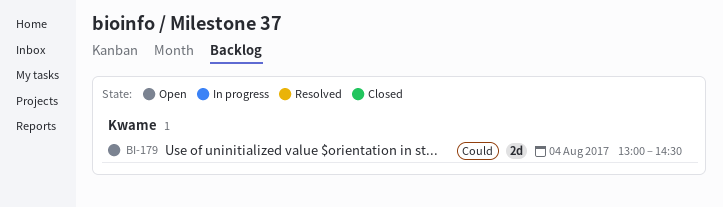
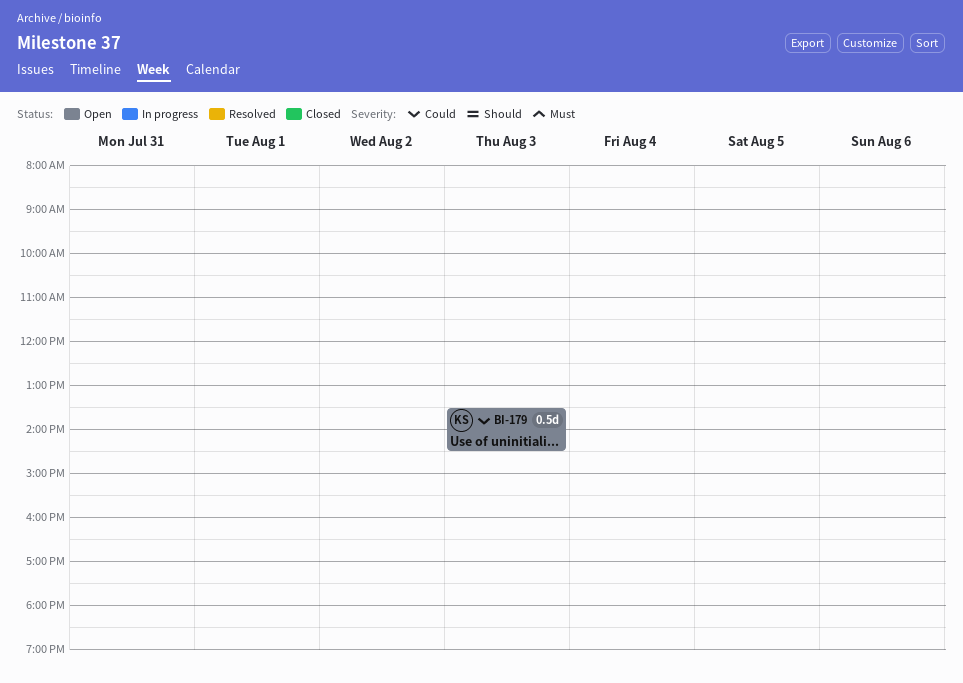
BI-179, estimate: 2d -> 0.5d
BI-179, day: Aug 4 -> Aug 3
BI-179, begins: 13:00 -> 13:30

